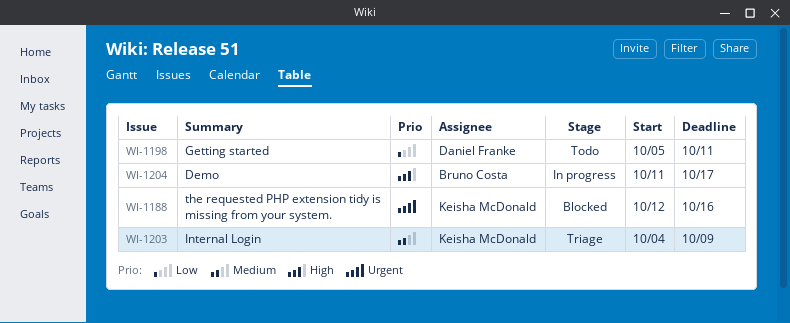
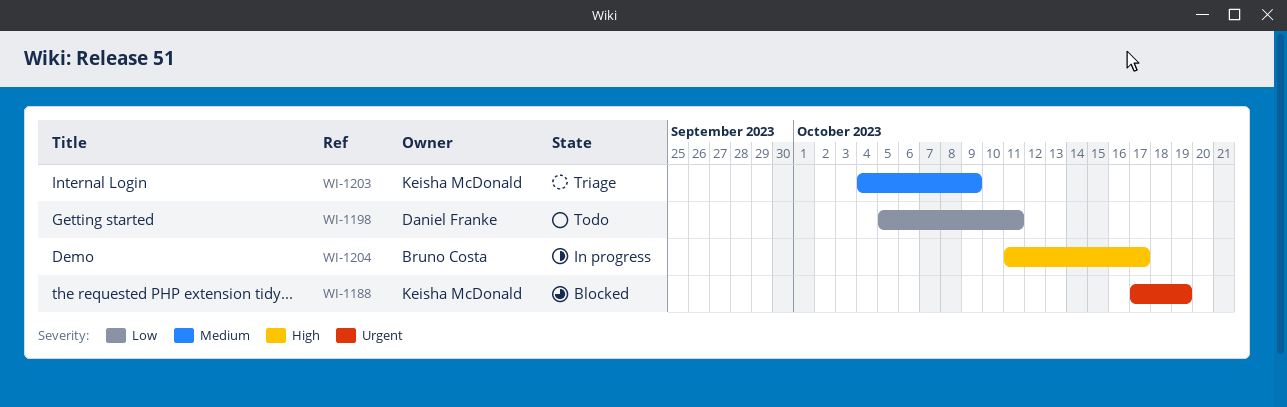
WI-1188, start: Oct 12 -> Oct 17
WI-1188, due: Oct 16 -> Oct 19

